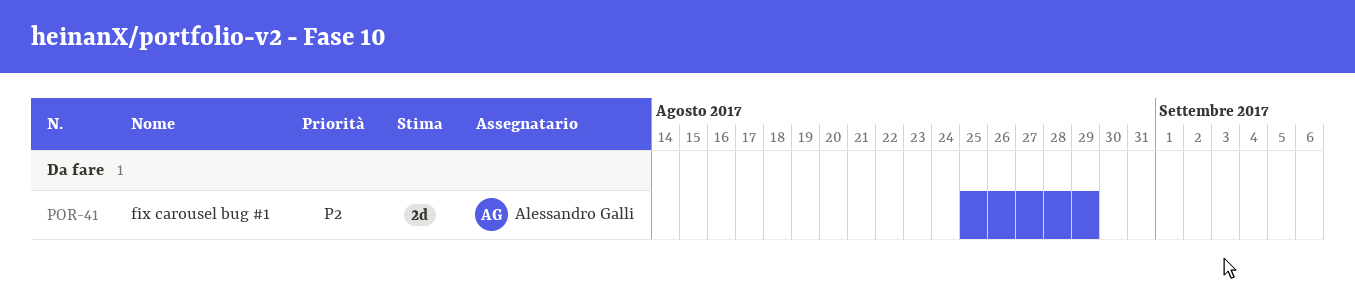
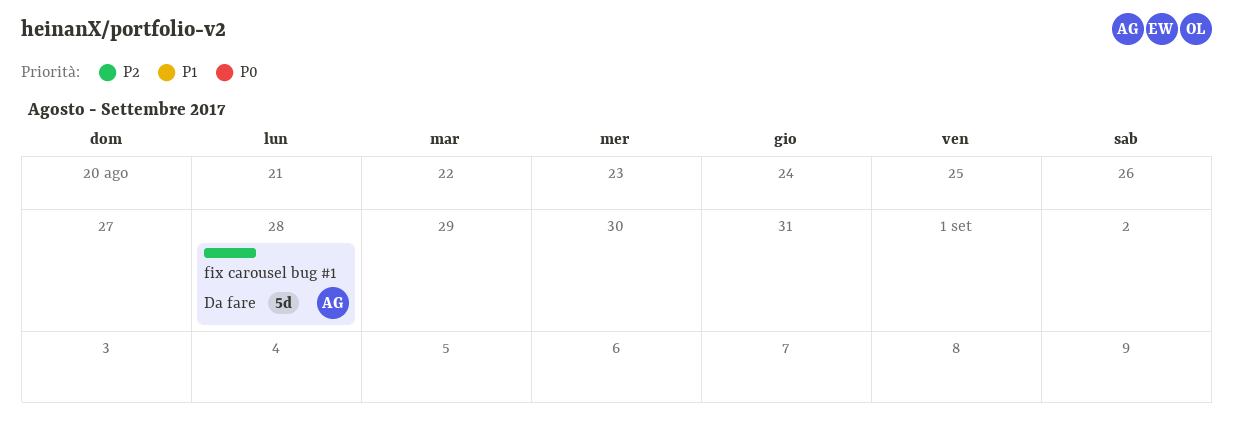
fix carousel bug #1, estimate: 2d -> 5d
fix carousel bug #1, due: Aug 29 -> Aug 28

